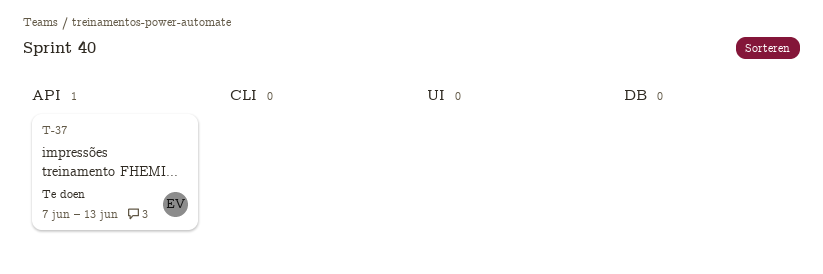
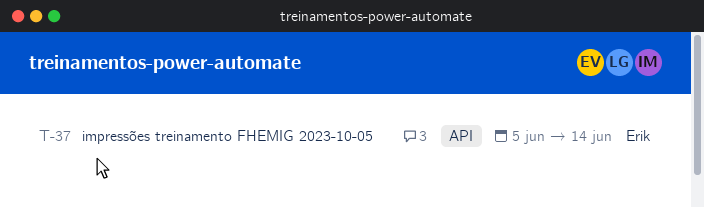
T-37, start: Jun 7 -> Jun 5
T-37, due: Jun 13 -> Jun 14

